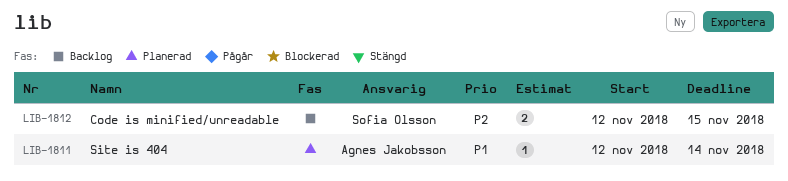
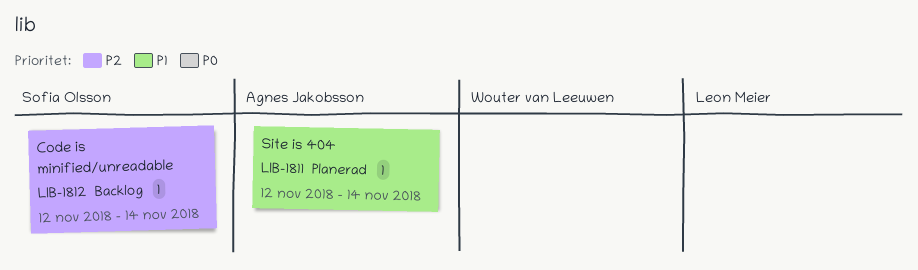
LIB-1812, estimate: 2 -> 1
LIB-1812, due: Nov 15 -> Nov 14

